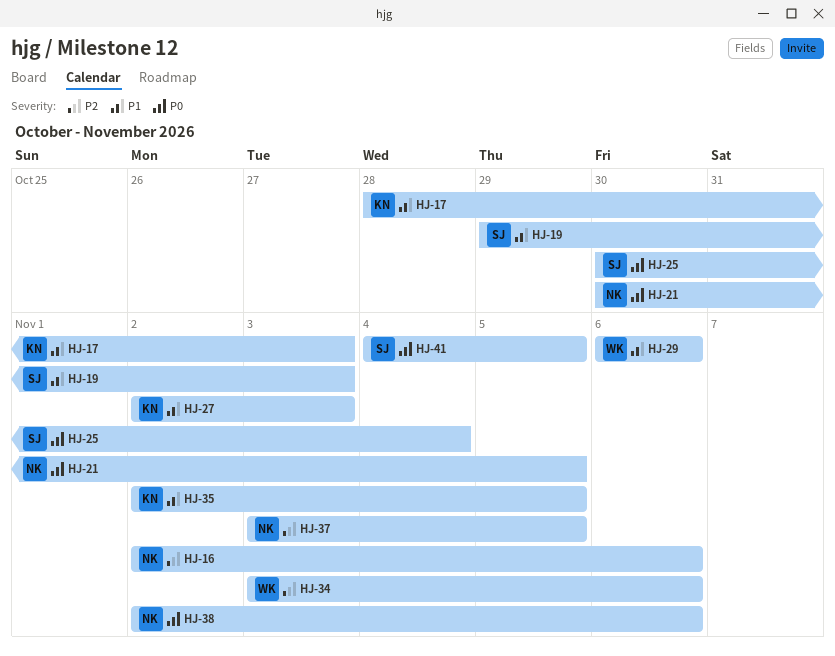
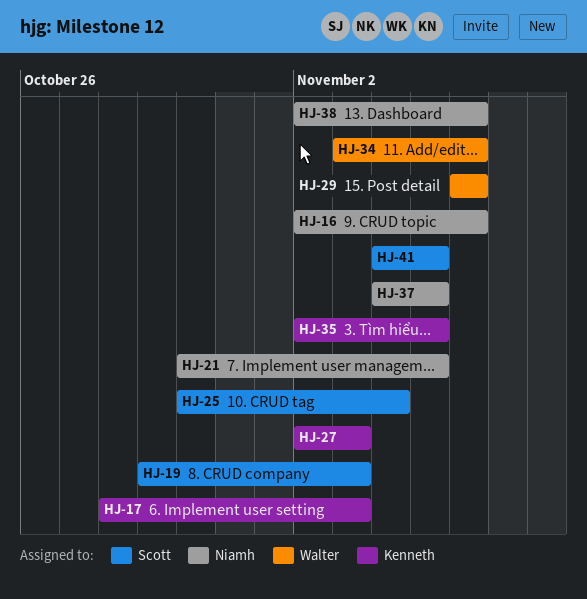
HJ-37, start: Nov 3 -> Nov 4

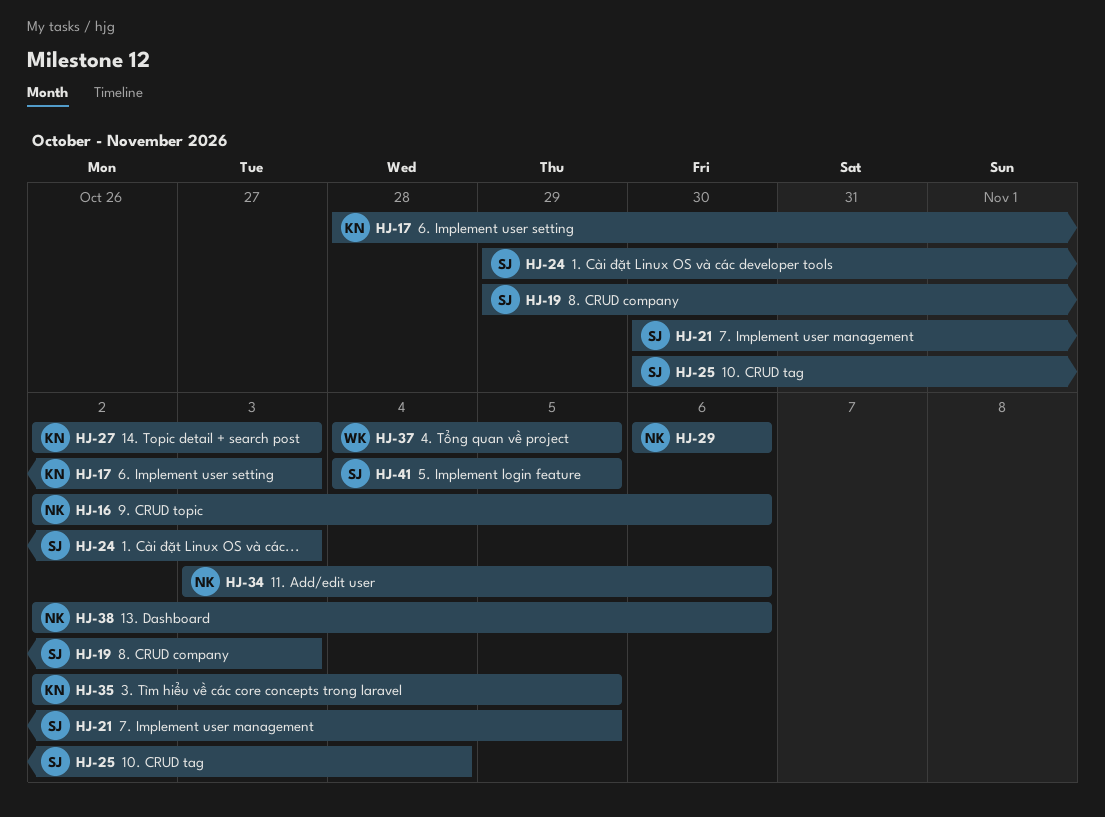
HJ-21, owner: Niamh -> Scott
HJ-24: none -> present
HJ-29, owner: Walter -> Niamh
HJ-34, owner: Walter -> Niamh
HJ-37, owner: Niamh -> Walter

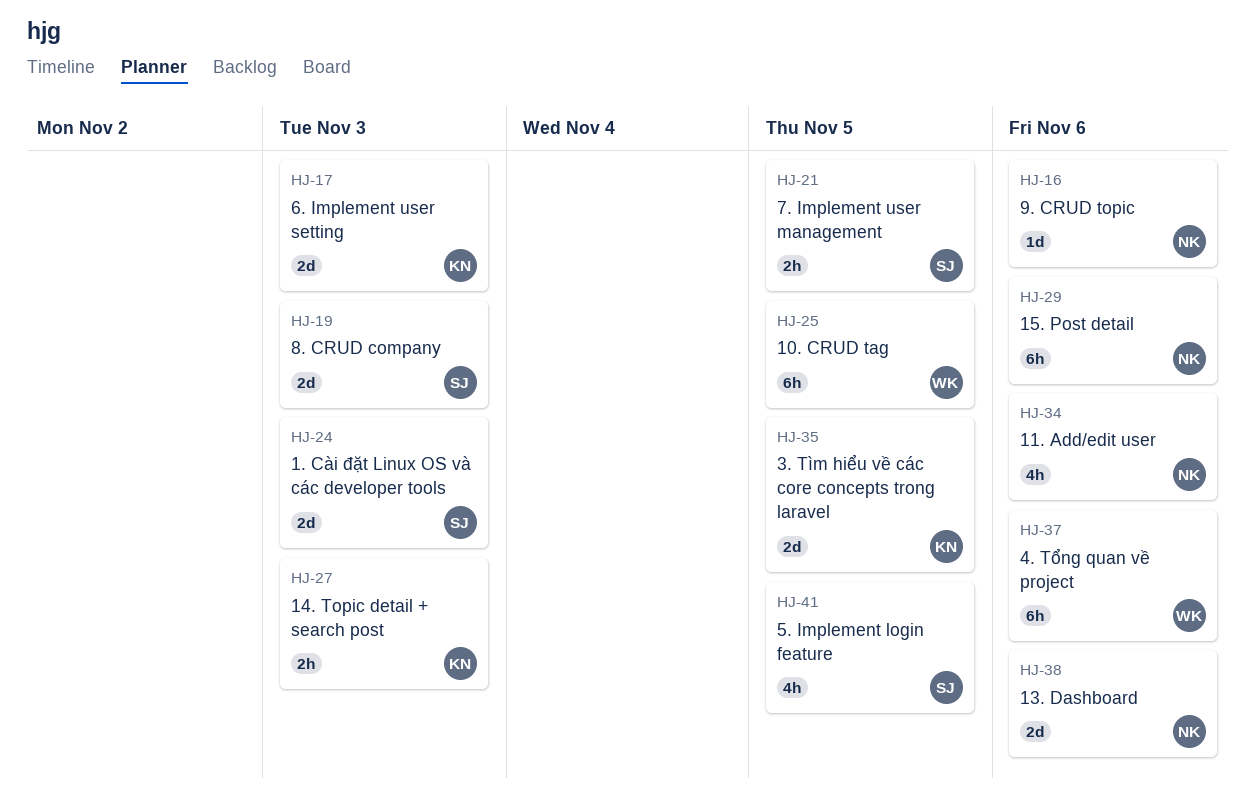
HJ-25, owner: SJ -> WK
HJ-25, due: Nov 4 -> Nov 5
HJ-37, due: Nov 5 -> Nov 6

